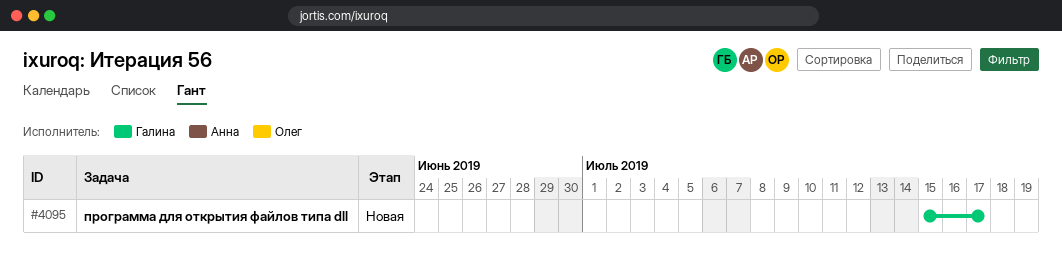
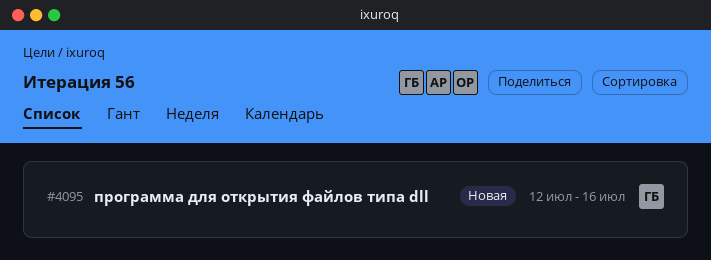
#4095, start: Jul 15 -> Jul 12
#4095, due: Jul 17 -> Jul 16

